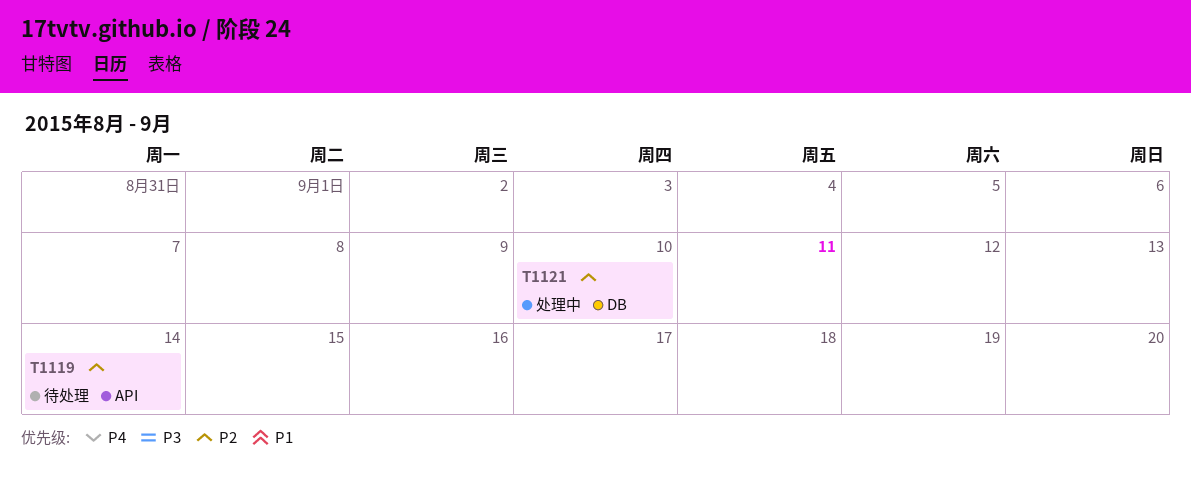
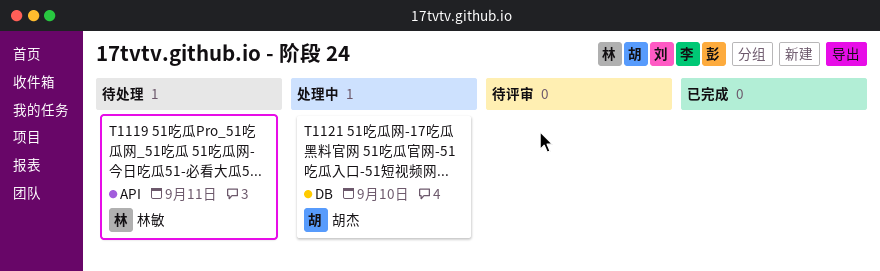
T1119, due: Sep 14 -> Sep 11

